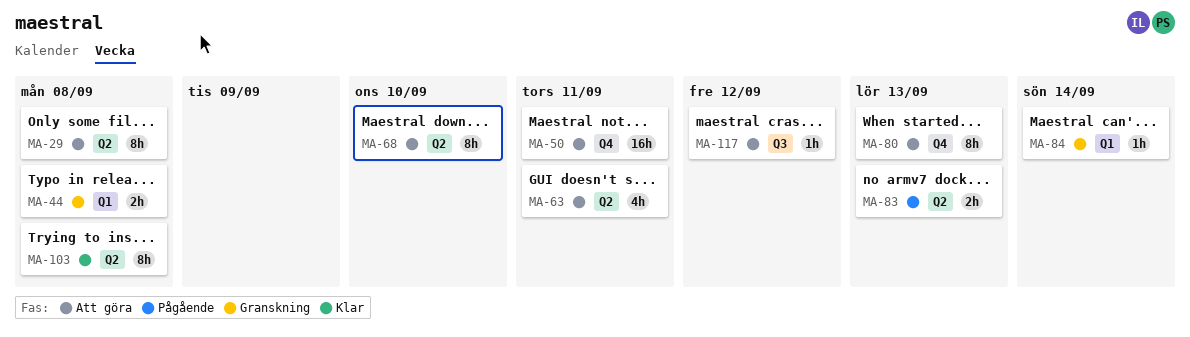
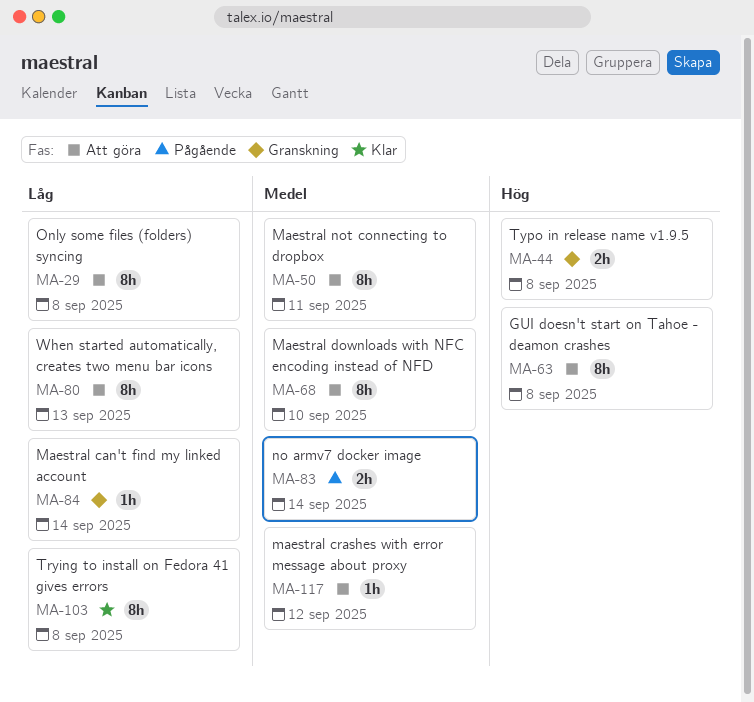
MA-50, estimate: 16h -> 8h
MA-63, estimate: 4h -> 8h
MA-63, due: Sep 11 -> Sep 8
MA-83, due: Sep 13 -> Sep 14

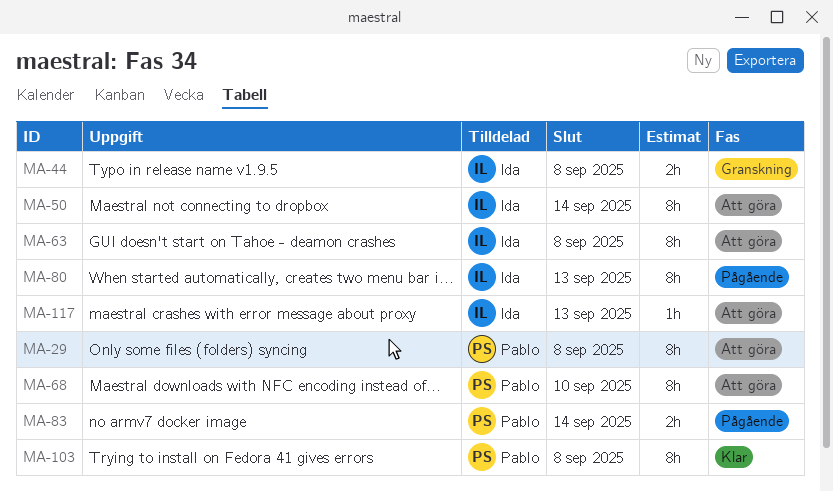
MA-50, due: Sep 11 -> Sep 14
MA-80, status: Att göra -> Pågående
MA-84: present -> none
MA-117, due: Sep 12 -> Sep 13

